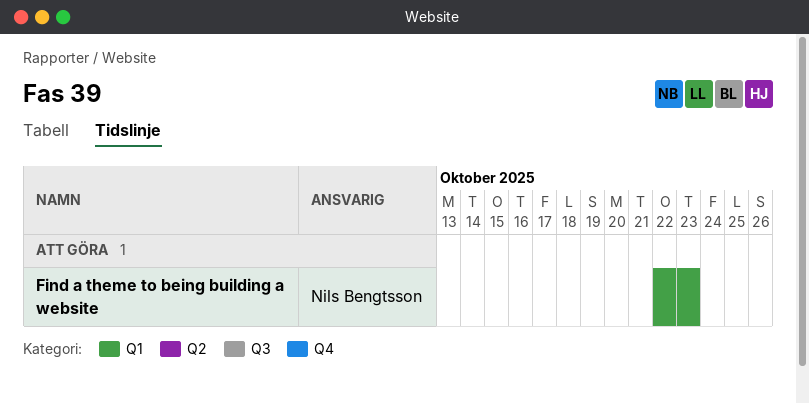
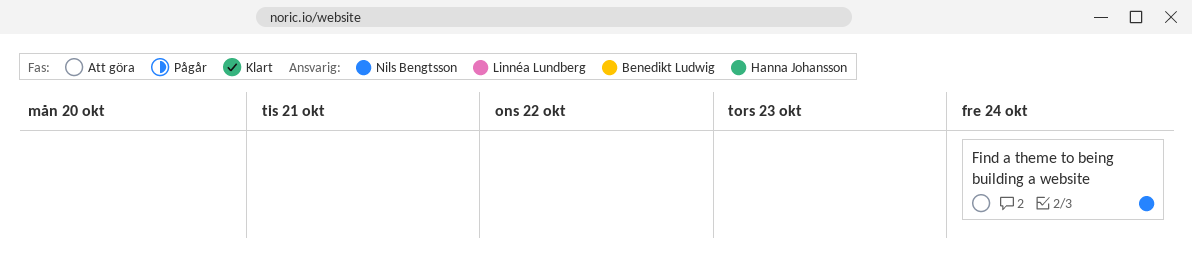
Find a theme to being building a website, due: Oct 23 -> Oct 24

